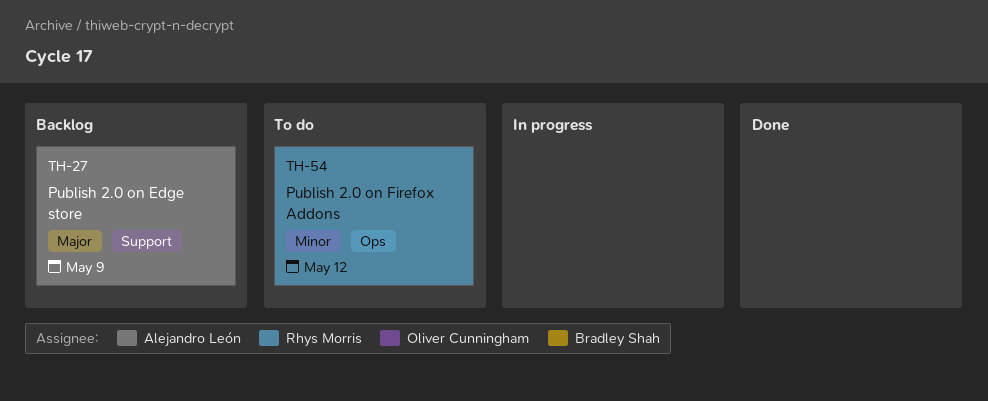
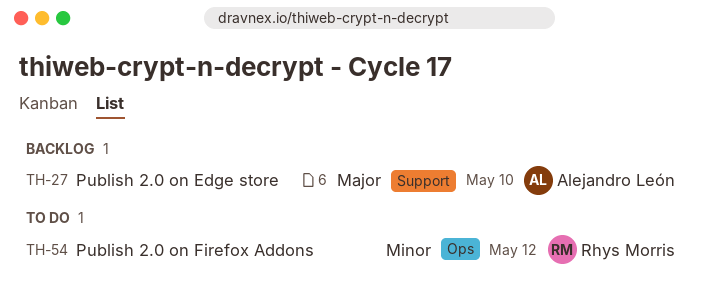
TH-27, due: May 9 -> May 10

